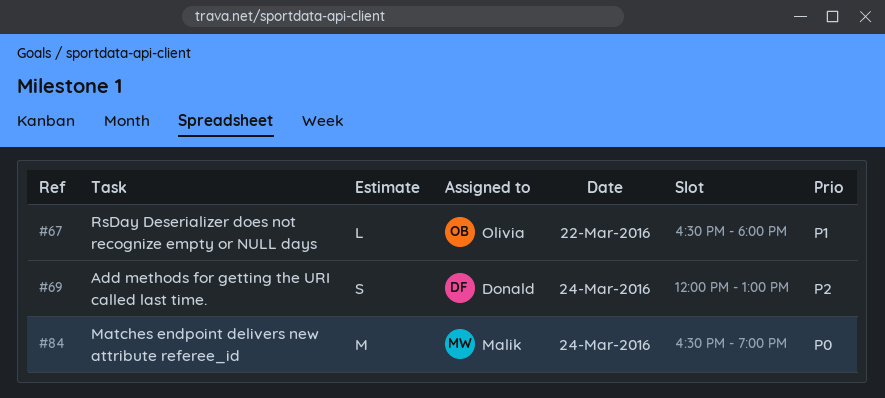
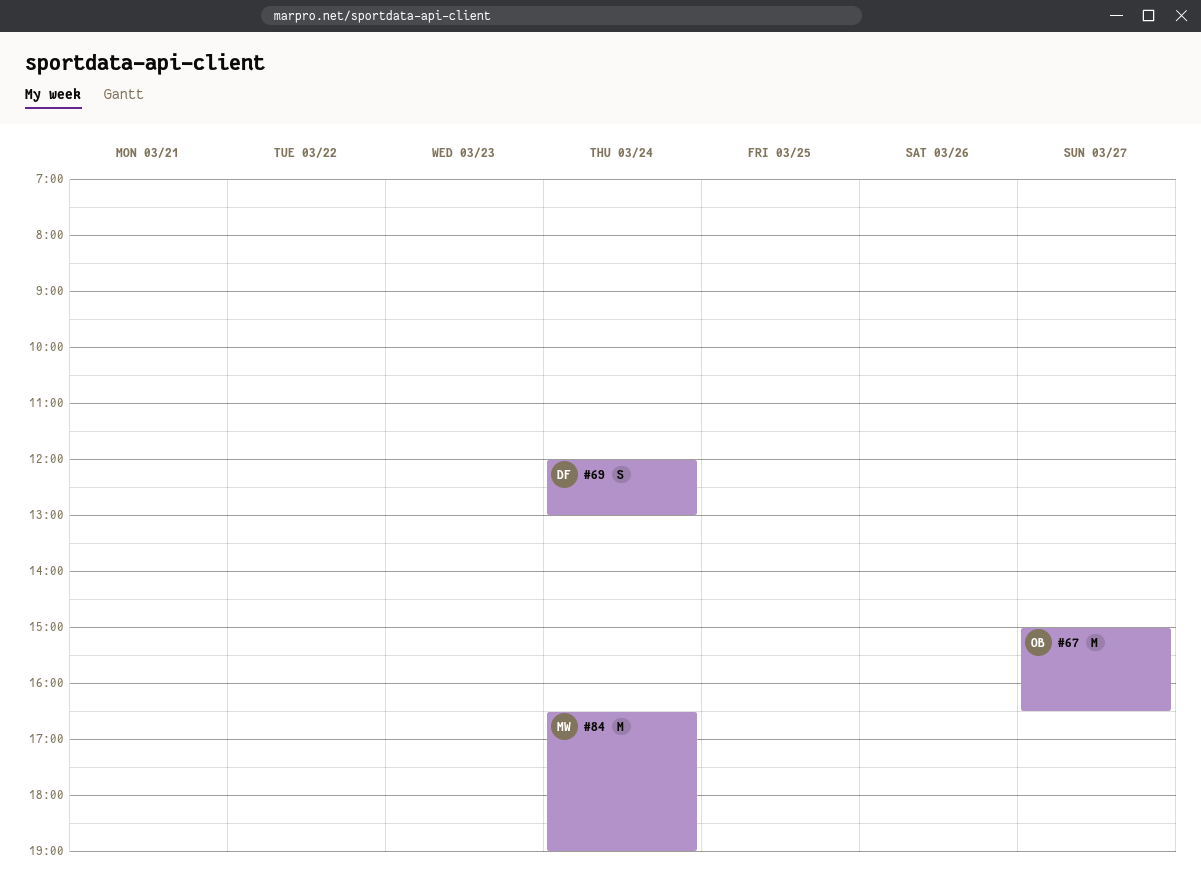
#67, estimate: L -> M
#67, day: Mar 22 -> Mar 27
#67, begins: 16:30 -> 15:00
#67, ends: 18:00 -> 16:30

